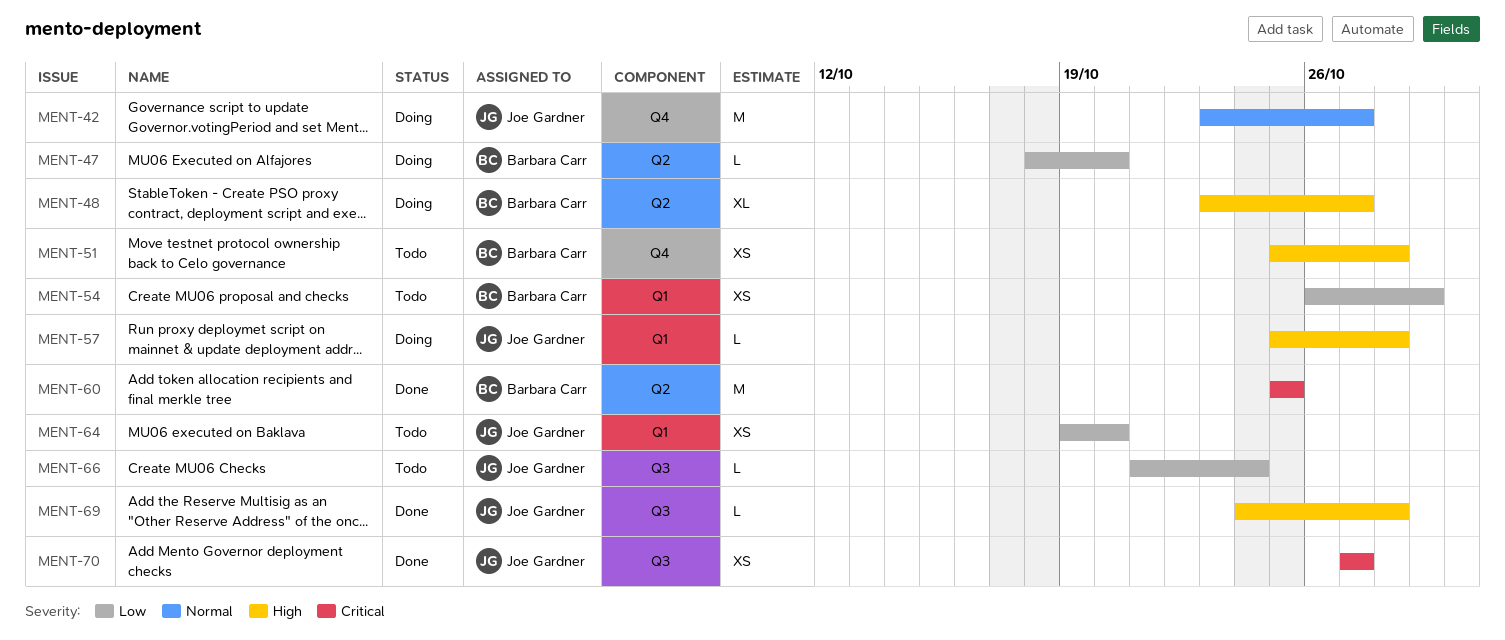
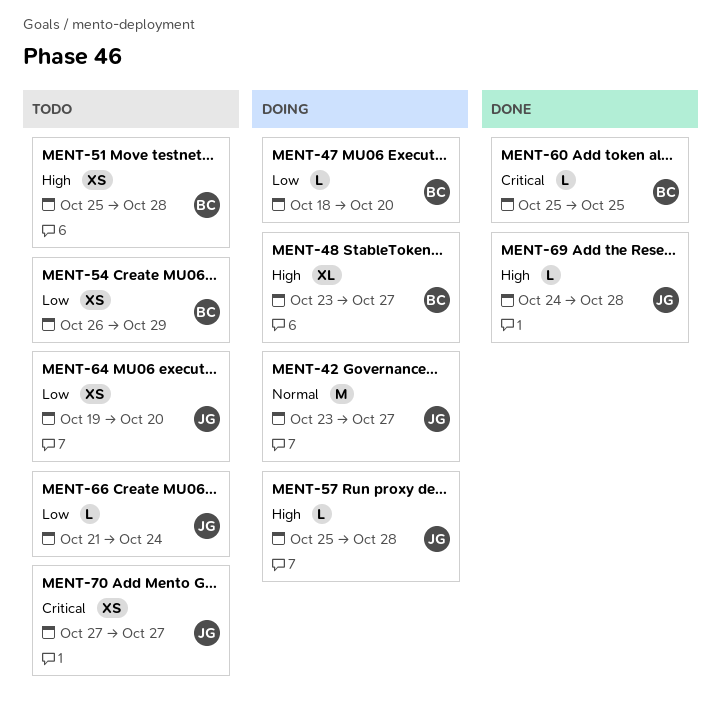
MENT-60, estimate: M -> L
MENT-70, status: Done -> Todo

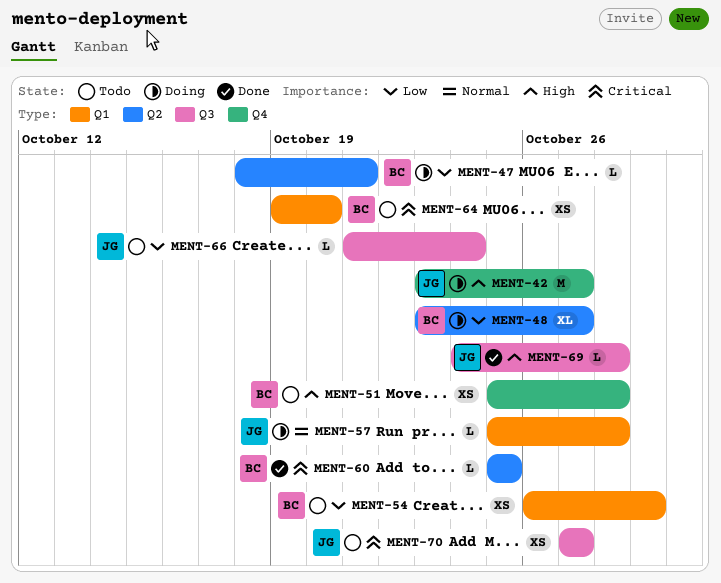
MENT-42, priority: Normal -> High
MENT-47, due: Oct 20 -> Oct 21
MENT-48, priority: High -> Low
MENT-57, priority: High -> Normal
MENT-64, owner: JG -> BC
MENT-64, priority: Low -> Critical

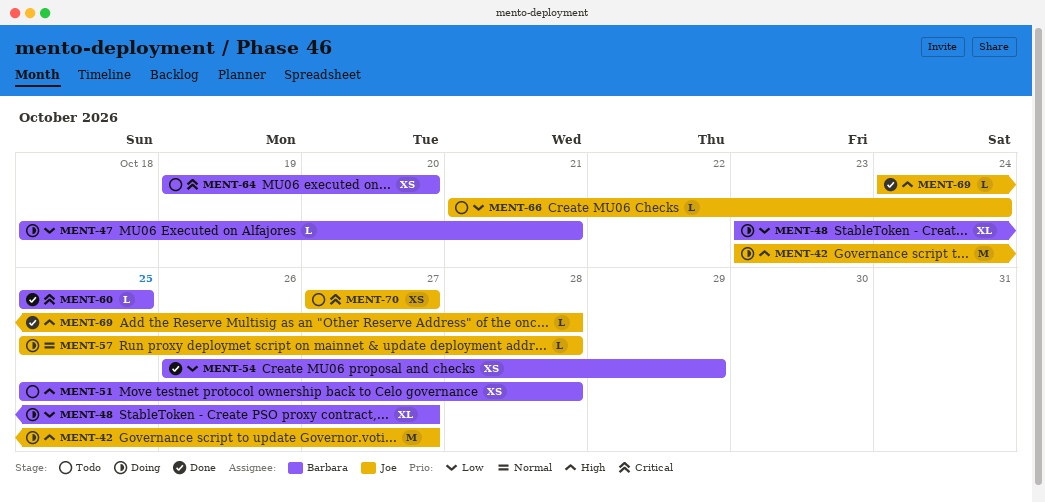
MENT-54, status: Todo -> Done

